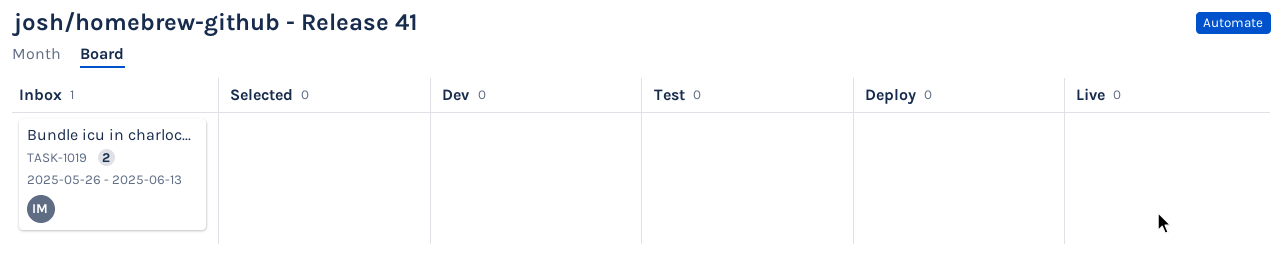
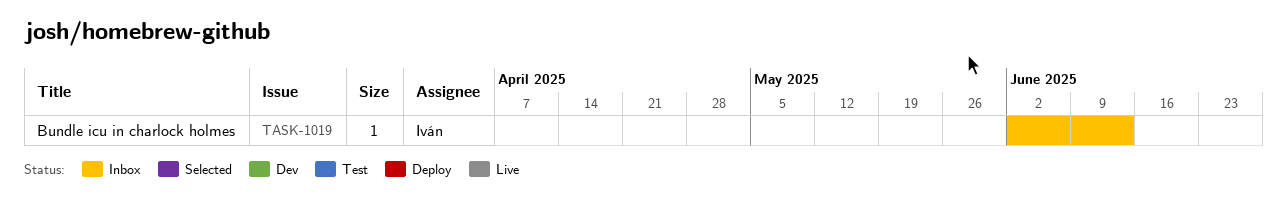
TASK-1019, estimate: 2 -> 1
TASK-1019, start: May 26 -> Jun 2

